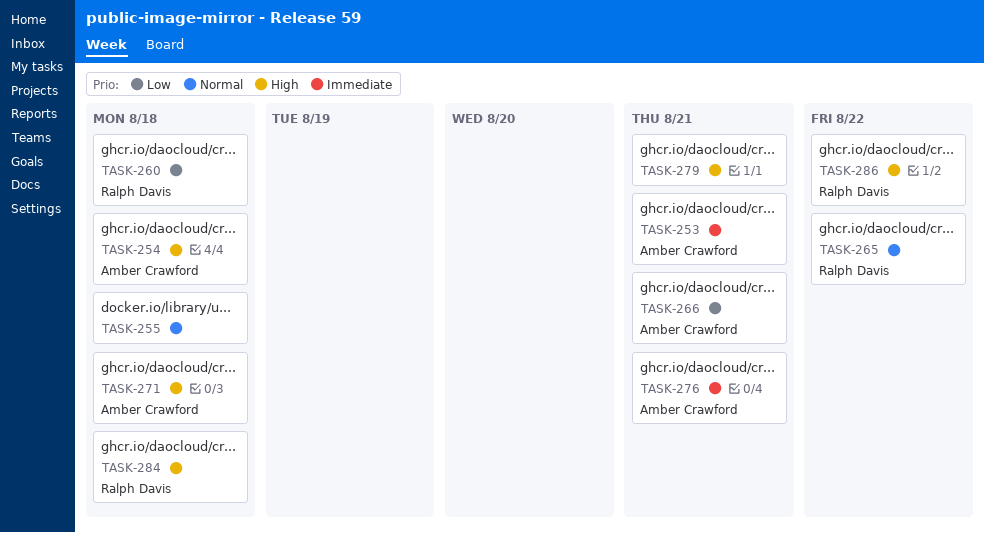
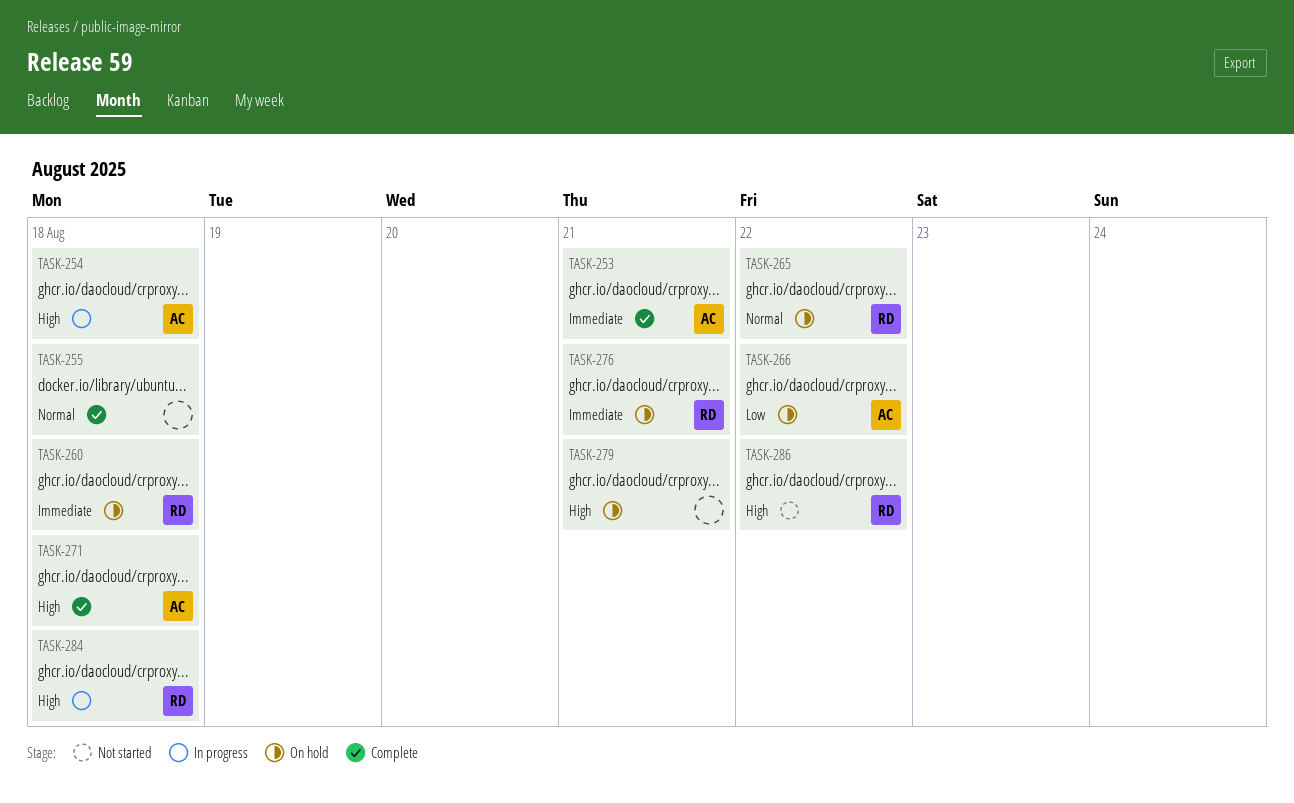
TASK-260, priority: Low -> Immediate
TASK-266, due: Aug 21 -> Aug 22
TASK-276, owner: Amber Crawford -> Ralph Davis

